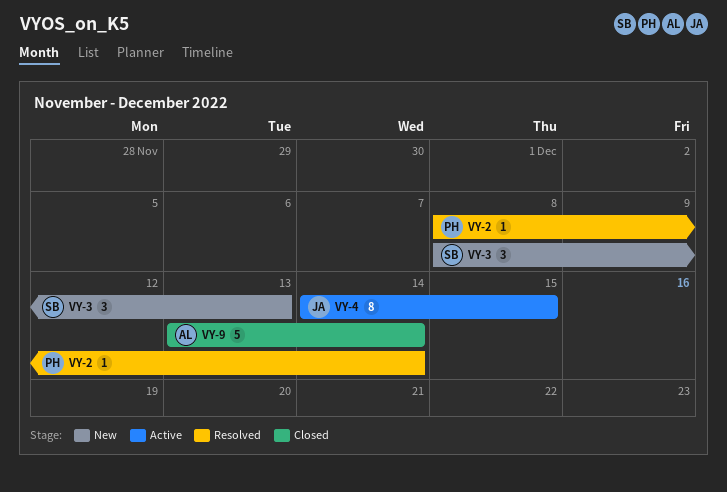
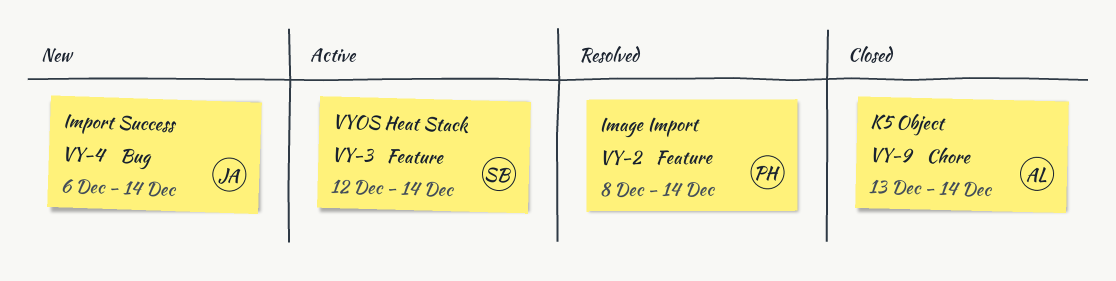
VY-3, status: New -> Active
VY-3, start: Dec 8 -> Dec 12
VY-3, due: Dec 13 -> Dec 14
VY-4, status: Active -> New
VY-4, start: Dec 14 -> Dec 6
VY-4, due: Dec 15 -> Dec 14

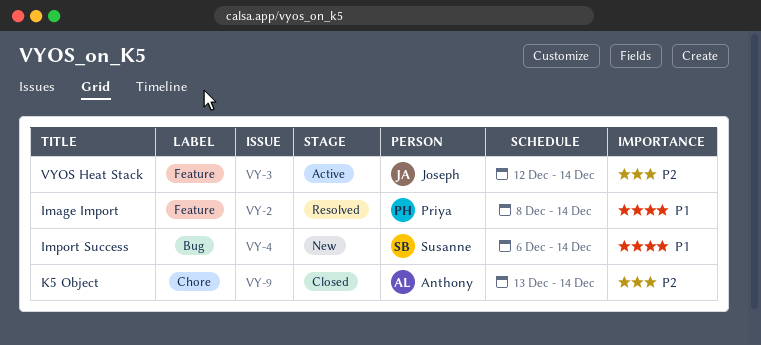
VY-3, owner: Susanne -> Joseph
VY-4, owner: Joseph -> Susanne

